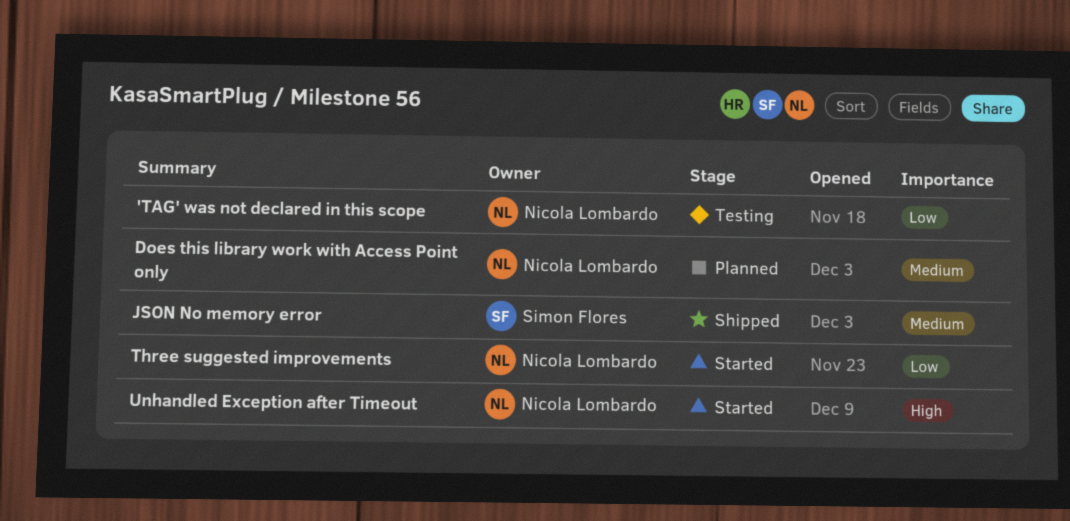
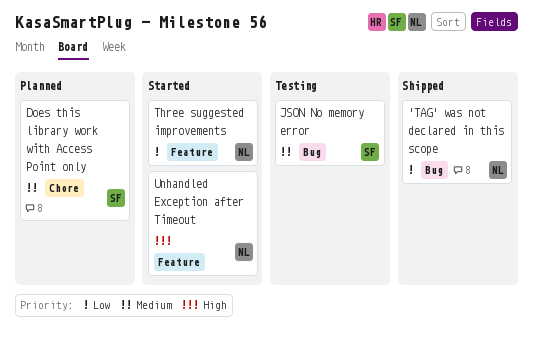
'TAG' was not declared in this scope, status: Testing -> Shipped
Does this library work with Access Point only, owner: Nicola Lombardo -> Simon Flores
JSON No memory error, status: Shipped -> Testing

